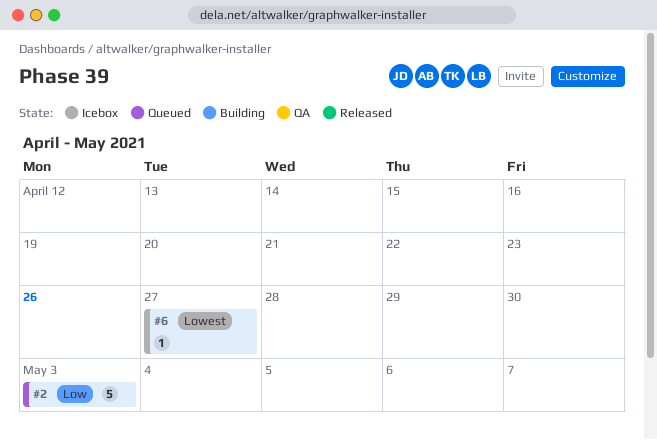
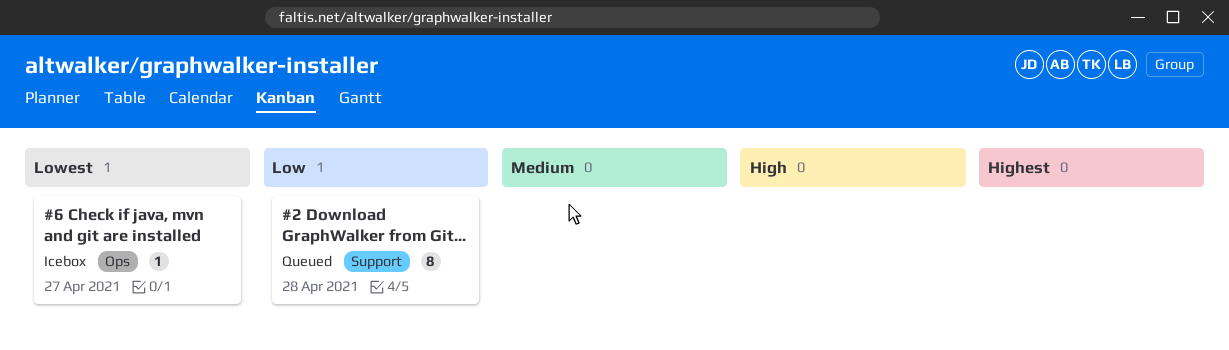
#2, estimate: 5 -> 8
#2, due: May 3 -> Apr 28

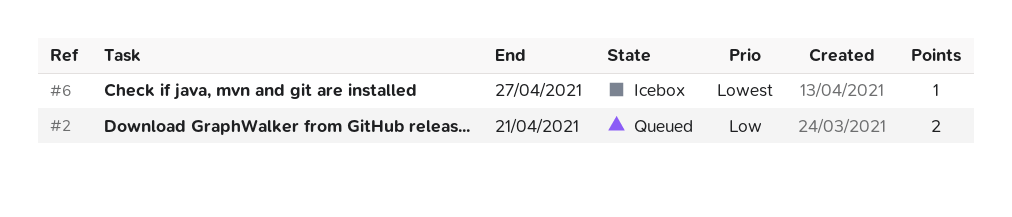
#2, estimate: 8 -> 2
#2, due: Apr 28 -> Apr 21

